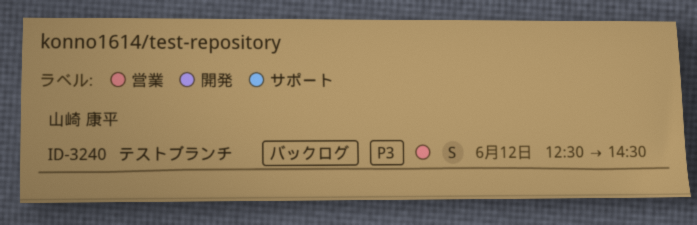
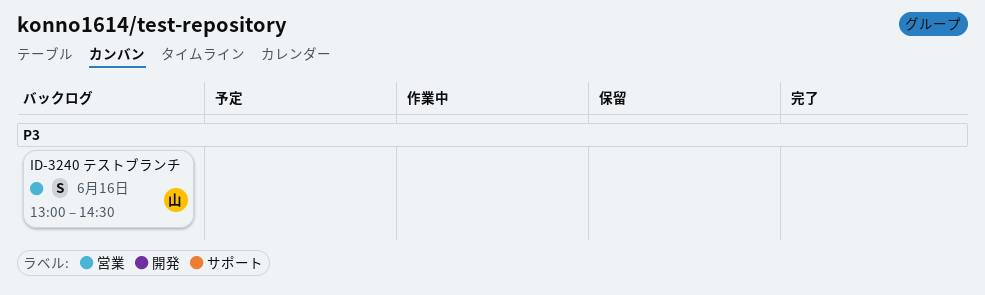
ID-3240, day: Jun 12 -> Jun 16
ID-3240, begins: 12:30 -> 13:00

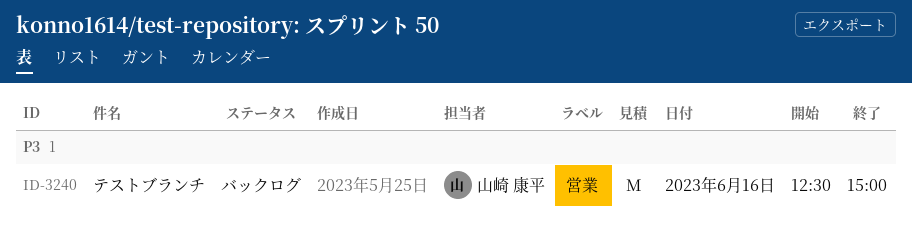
ID-3240, estimate: S -> M
ID-3240, begins: 13:00 -> 12:30
ID-3240, ends: 14:30 -> 15:00

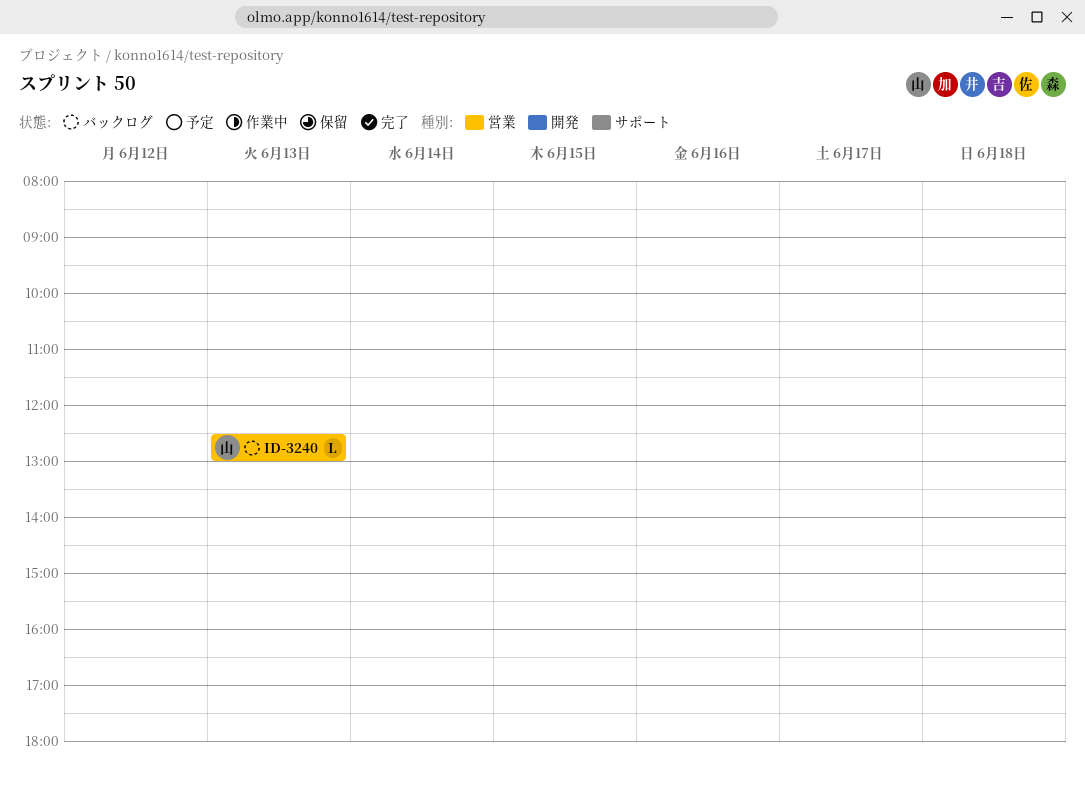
ID-3240, estimate: M -> L
ID-3240, day: Jun 16 -> Jun 13
ID-3240, ends: 15:00 -> 13:00

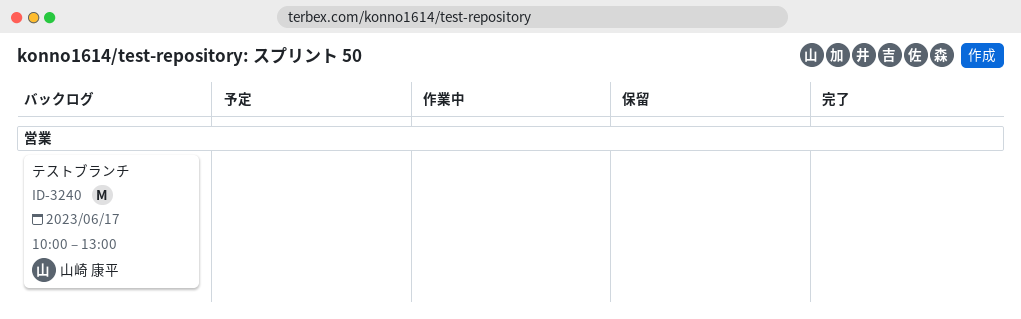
ID-3240, estimate: L -> M
ID-3240, day: Jun 13 -> Jun 17
ID-3240, begins: 12:30 -> 10:00

